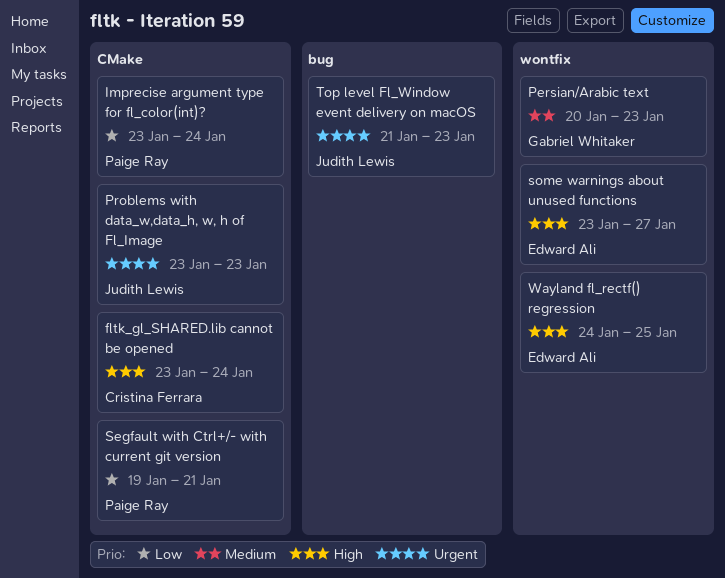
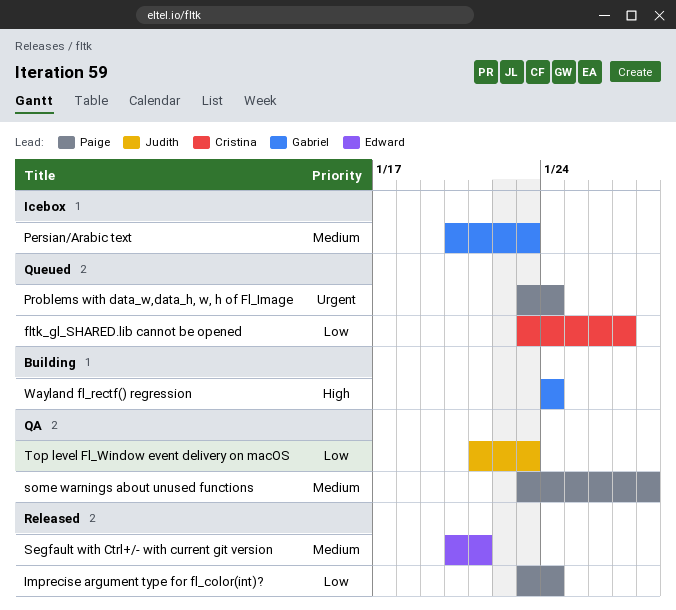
fltk_gl_SHARED.lib cannot be opened, priority: High -> Low
fltk_gl_SHARED.lib cannot be opened, due: Jan 24 -> Jan 27
Problems with data_w,data_h, w, h of Fl_Image, owner: Judith Lewis -> Paige Ray
Problems with data_w,data_h, w, h of Fl_Image, due: Jan 23 -> Jan 24
Segfault with Ctrl+/- with current git version, owner: Paige Ray -> Edward Ali
Segfault with Ctrl+/- with current git version, priority: Low -> Medium
Segfault with Ctrl+/- with current git version, start: Jan 19 -> Jan 20
some warnings about unused functions, owner: Edward Ali -> Paige Ray
some warnings about unused functions, priority: High -> Medium
some warnings about unused functions, due: Jan 27 -> Jan 28
Top level Fl_Window event delivery on macOS, priority: Urgent -> Low
Wayland fl_rectf() regression, owner: Edward Ali -> Gabriel Whitaker
Wayland fl_rectf() regression, due: Jan 25 -> Jan 24

